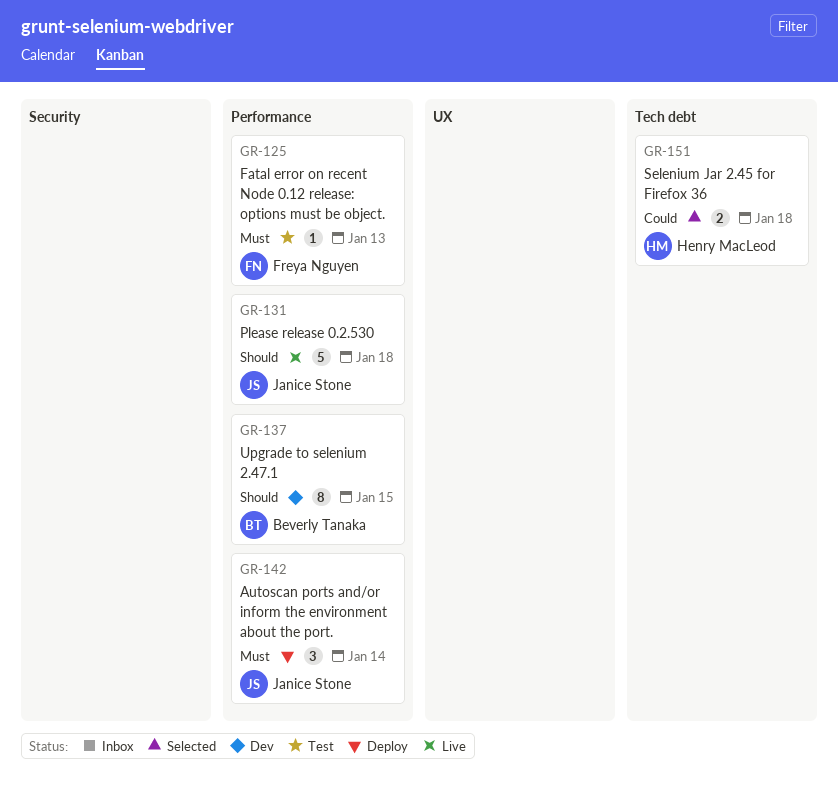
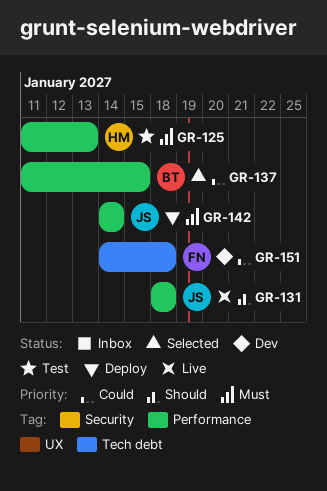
GR-125, owner: Freya Nguyen -> Henry MacLeod
GR-137, status: Dev -> Selected
GR-137, priority: Should -> Could
GR-151, status: Selected -> Dev
GR-151, owner: Henry MacLeod -> Freya Nguyen

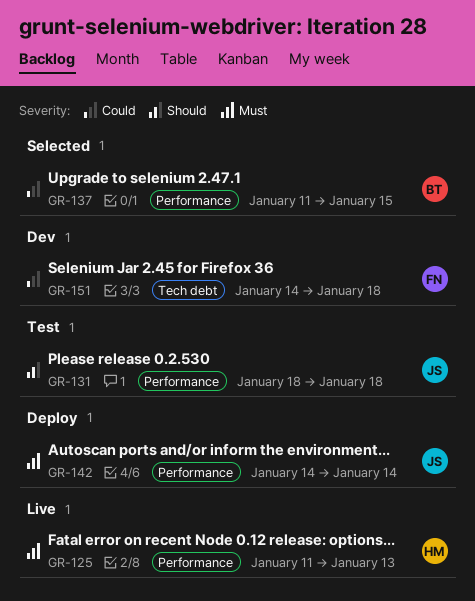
GR-125, status: Test -> Live
GR-131, status: Live -> Test

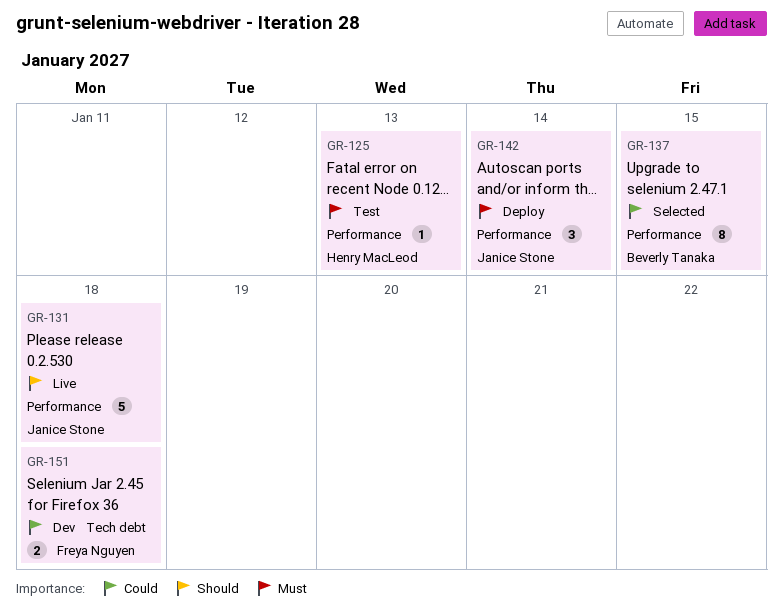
GR-125, status: Live -> Test
GR-131, status: Test -> Live

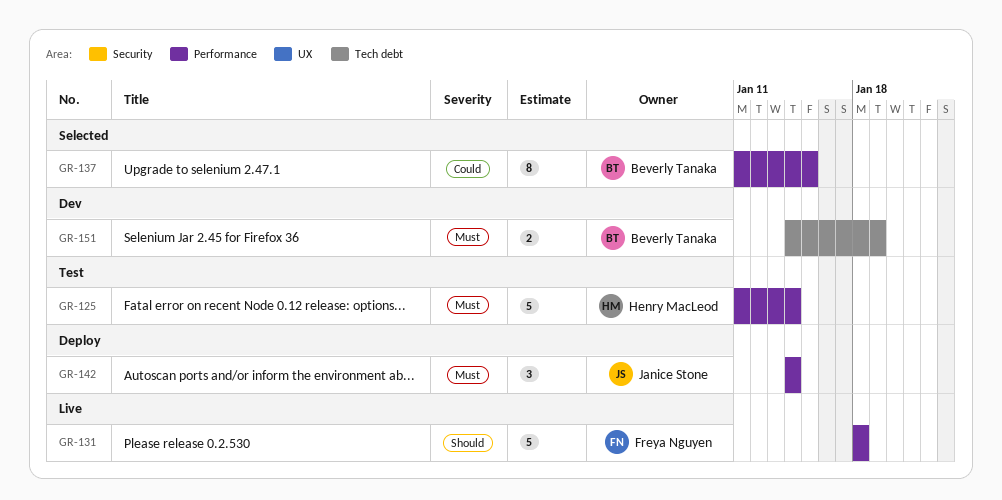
GR-125, estimate: 1 -> 5
GR-125, due: Jan 13 -> Jan 14
GR-131, owner: Janice Stone -> Freya Nguyen
GR-151, owner: Freya Nguyen -> Beverly Tanaka
GR-151, priority: Could -> Must
GR-151, due: Jan 18 -> Jan 19

